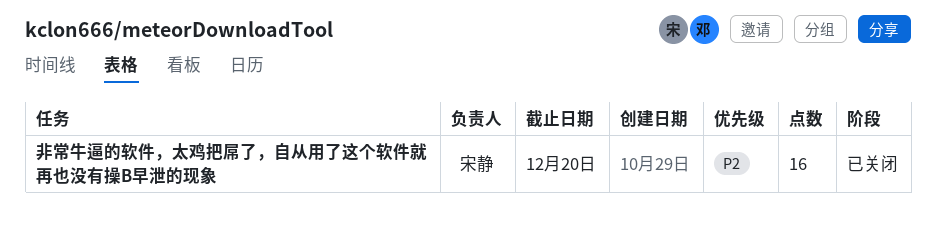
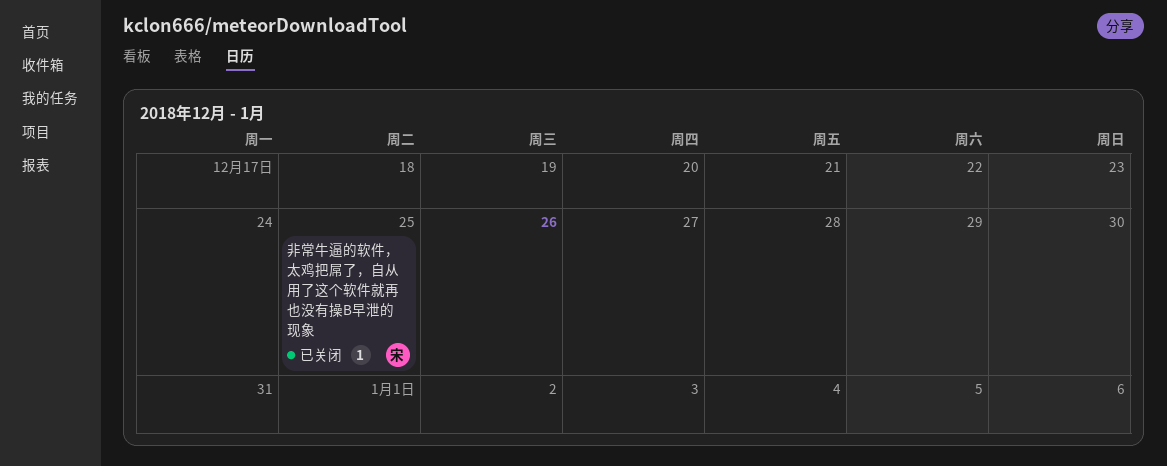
非常牛逼的软件，太鸡把屌了，自从用了这个软件就再也没有操B早泄的现象, estimate: 16 -> 1
非常牛逼的软件，太鸡把屌了，自从用了这个软件就再也没有操B早泄的现象, due: Dec 20 -> Dec 25

